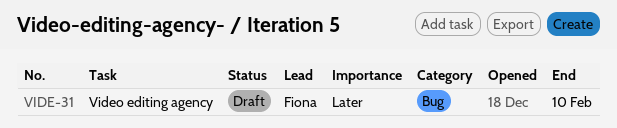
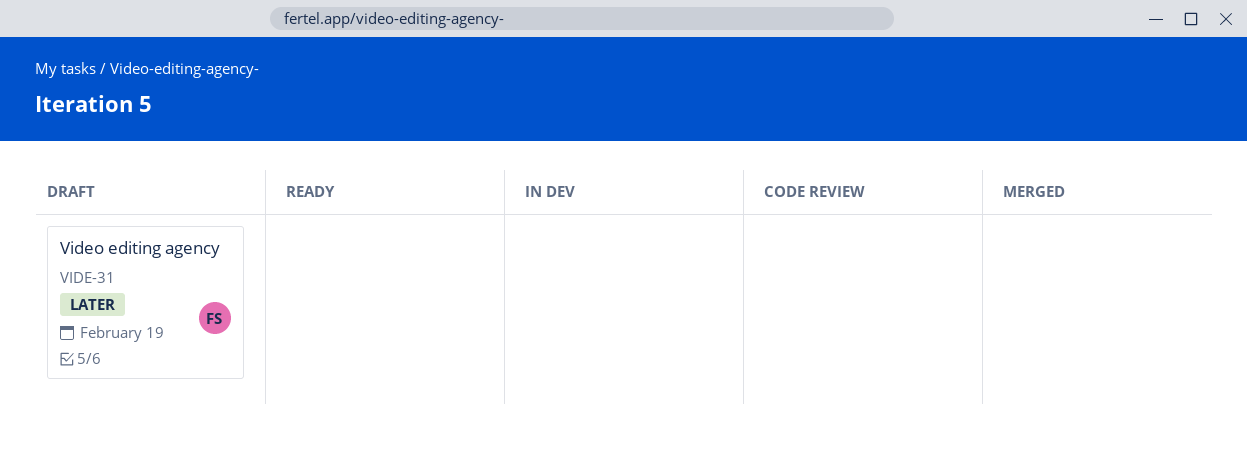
VIDE-31, due: Feb 10 -> Feb 19

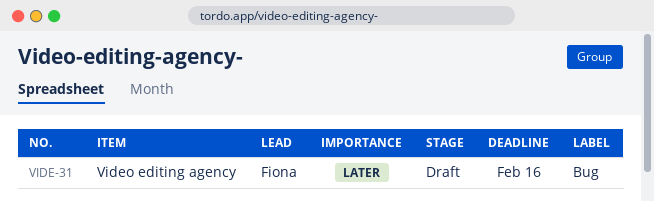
VIDE-31, due: Feb 19 -> Feb 16

